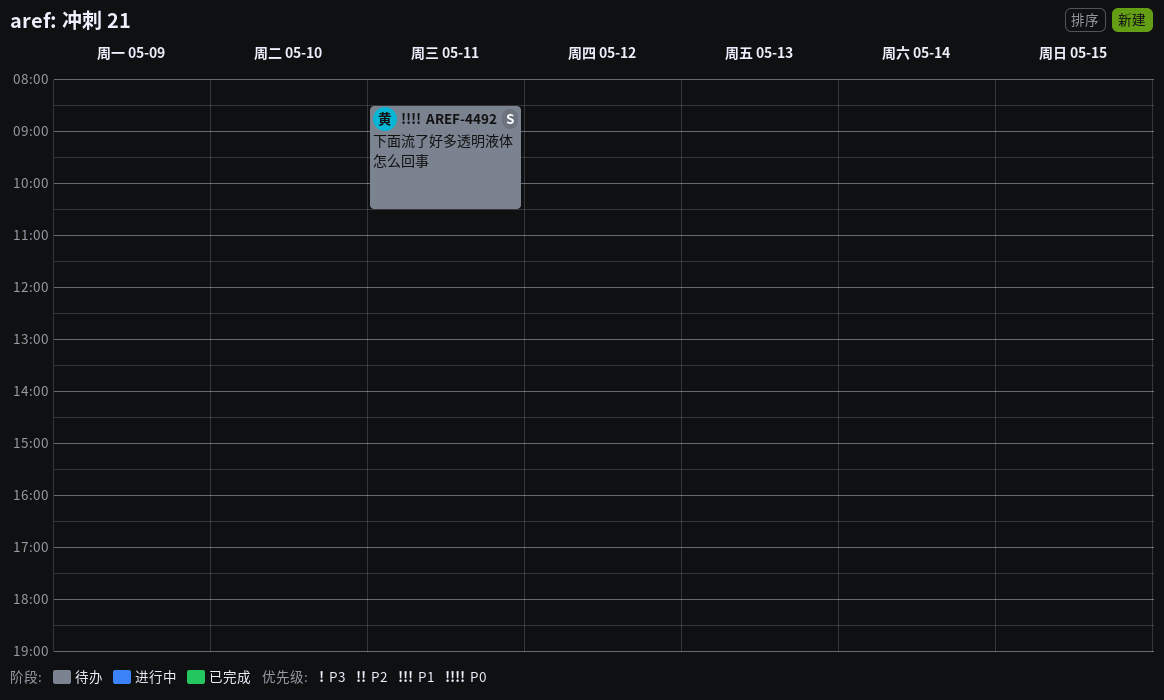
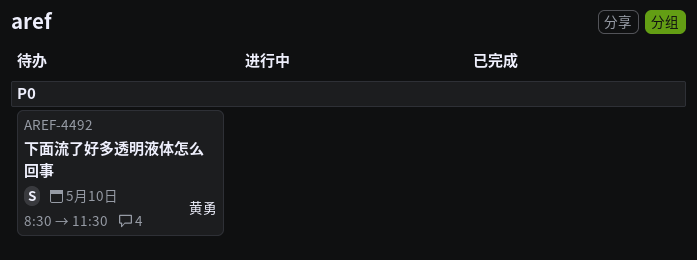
AREF-4492, day: May 11 -> May 10
AREF-4492, ends: 10:30 -> 11:30

